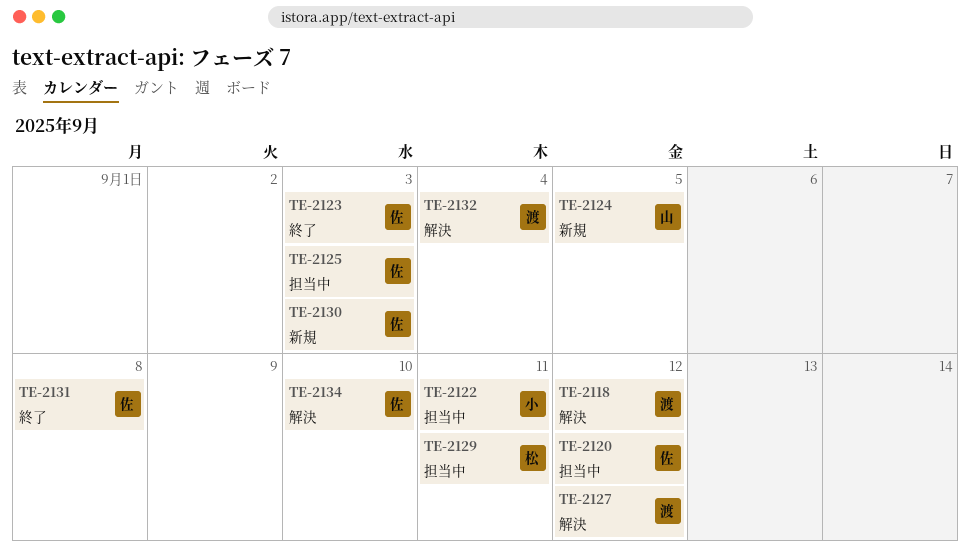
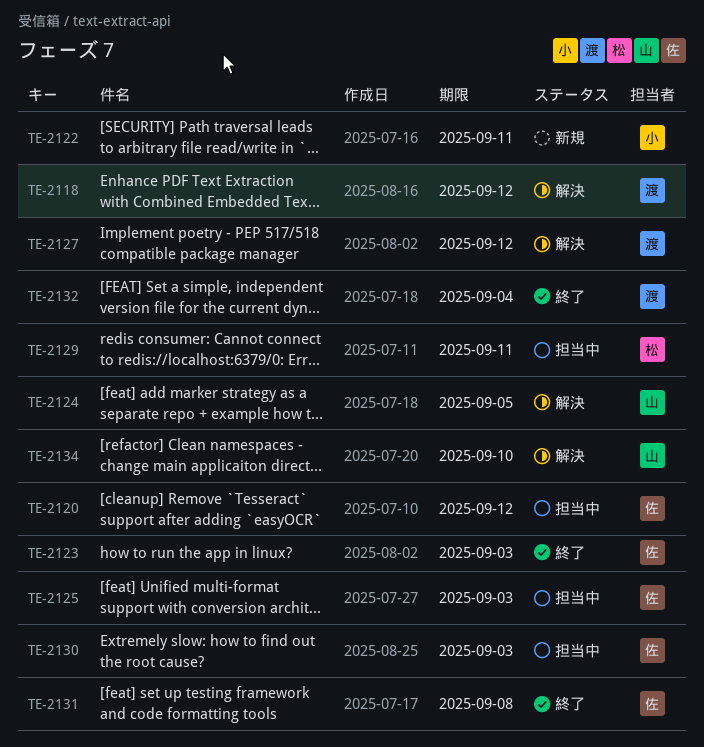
TE-2122, status: 担当中 -> 新規
TE-2124, status: 新規 -> 解決
TE-2130, status: 新規 -> 担当中
TE-2132, status: 解決 -> 終了
TE-2134, owner: 佐 -> 山

